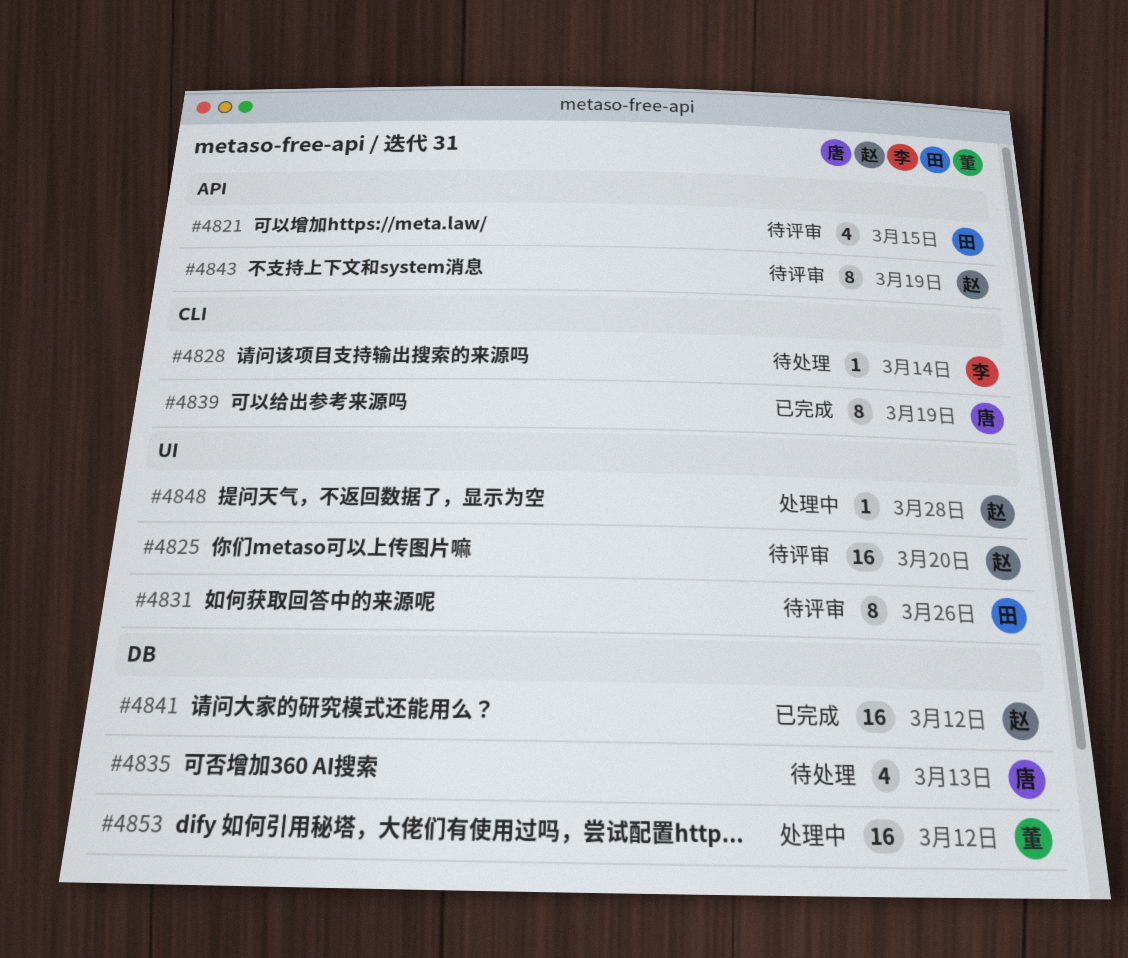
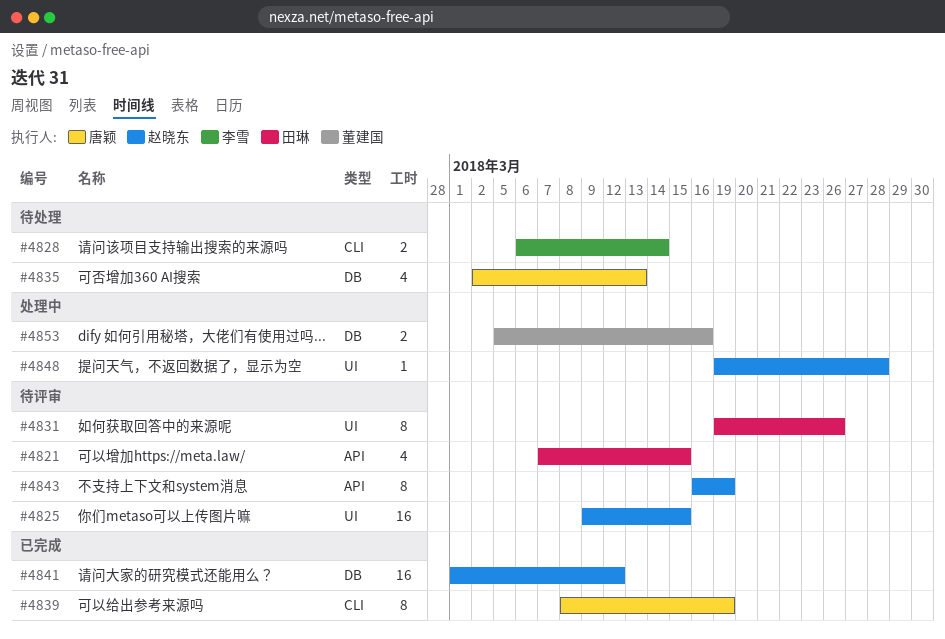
#4825, due: Mar 20 -> Mar 15
#4828, estimate: 1 -> 2
#4853, estimate: 16 -> 2
#4853, due: Mar 12 -> Mar 16

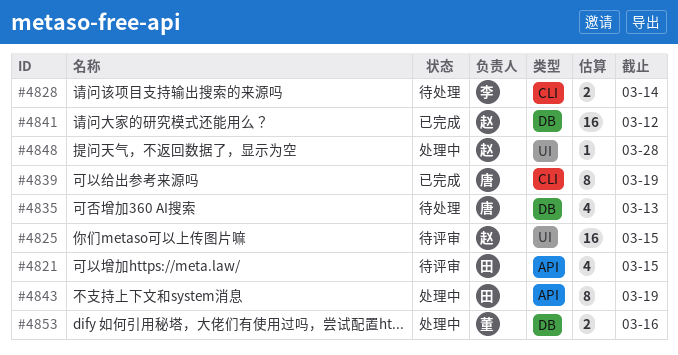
#4831: present -> none
#4843, status: 待评审 -> 处理中
#4843, owner: 赵晓东 -> 田琳

